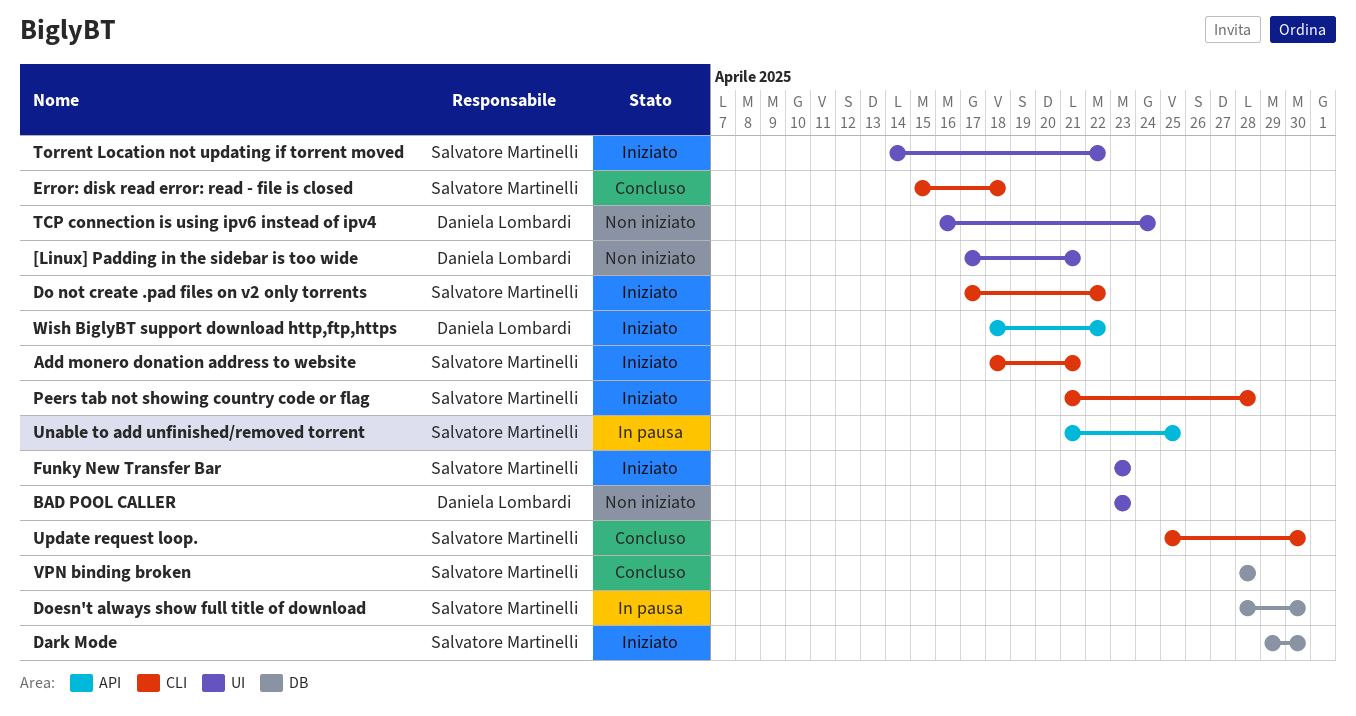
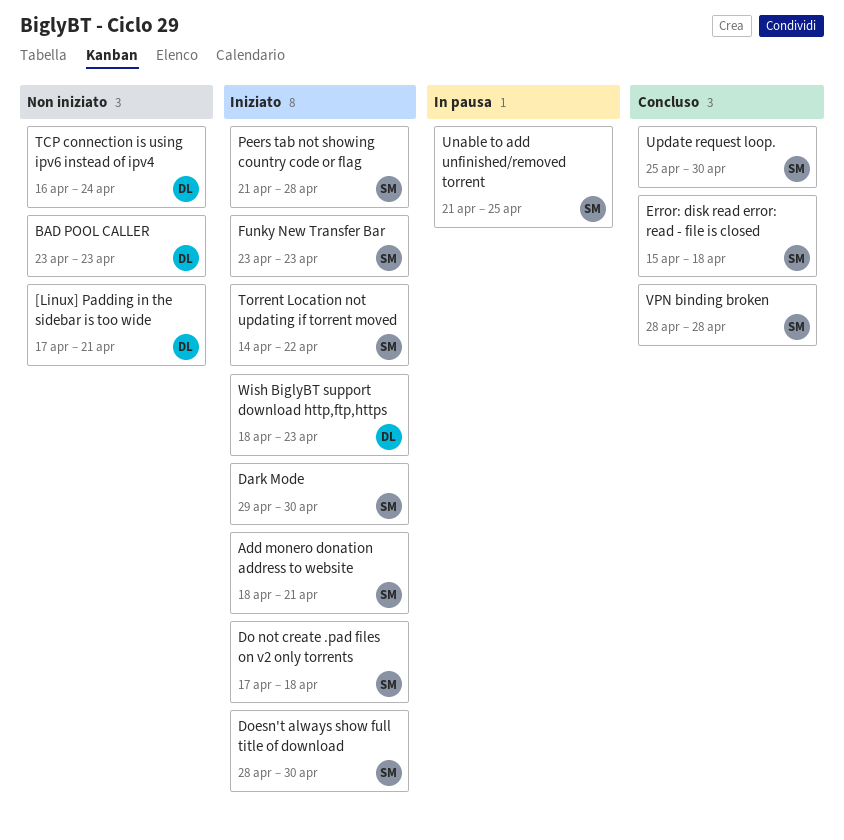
Do not create .pad files on v2 only torrents, due: Apr 22 -> Apr 18
Doesn't always show full title of download, status: In pausa -> Iniziato
Wish BiglyBT support download http,ftp,https, due: Apr 22 -> Apr 23

